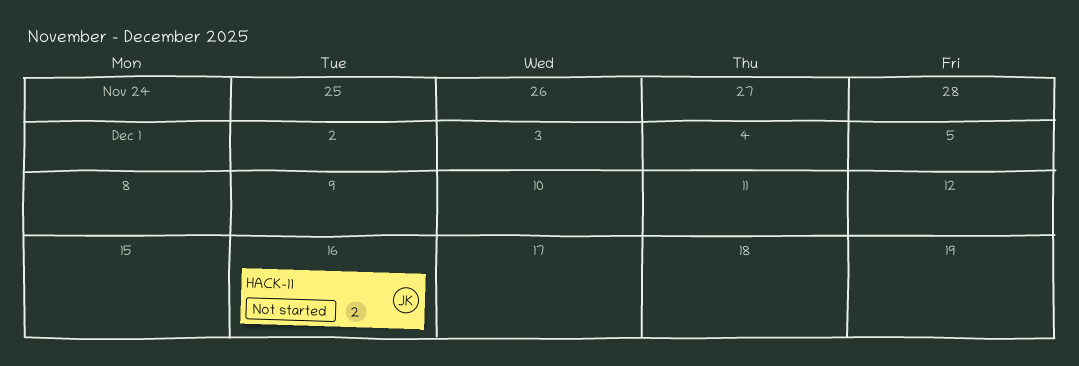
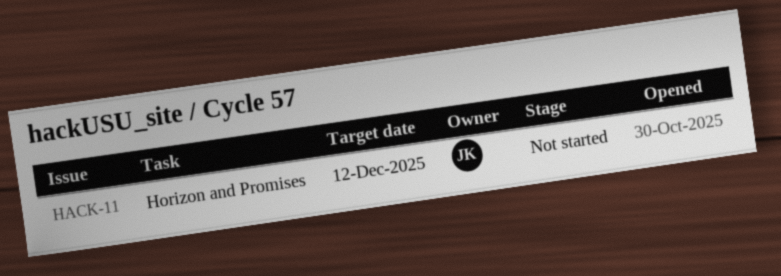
HACK-11, due: Dec 16 -> Dec 12

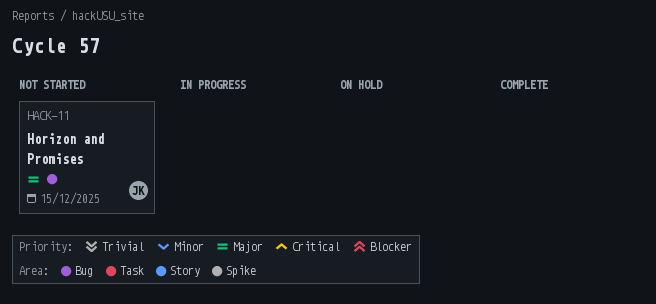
HACK-11, due: Dec 12 -> Dec 15

